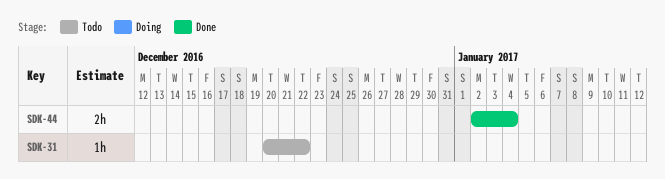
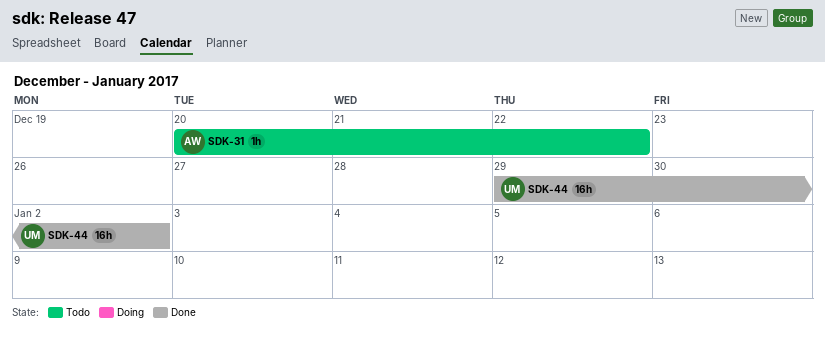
SDK-44, estimate: 2h -> 16h
SDK-44, start: Jan 2 -> Dec 29
SDK-44, due: Jan 4 -> Jan 2

